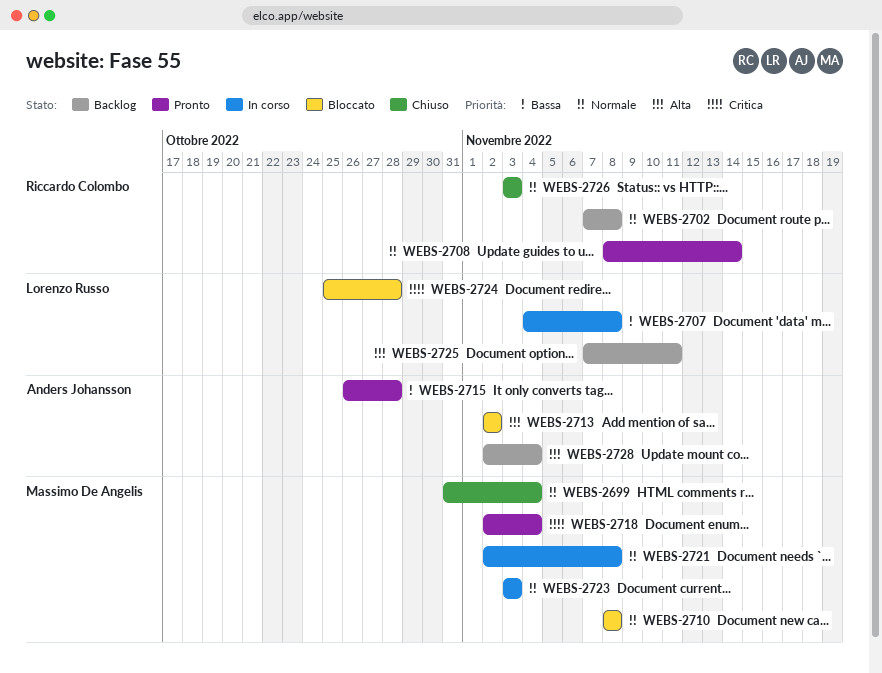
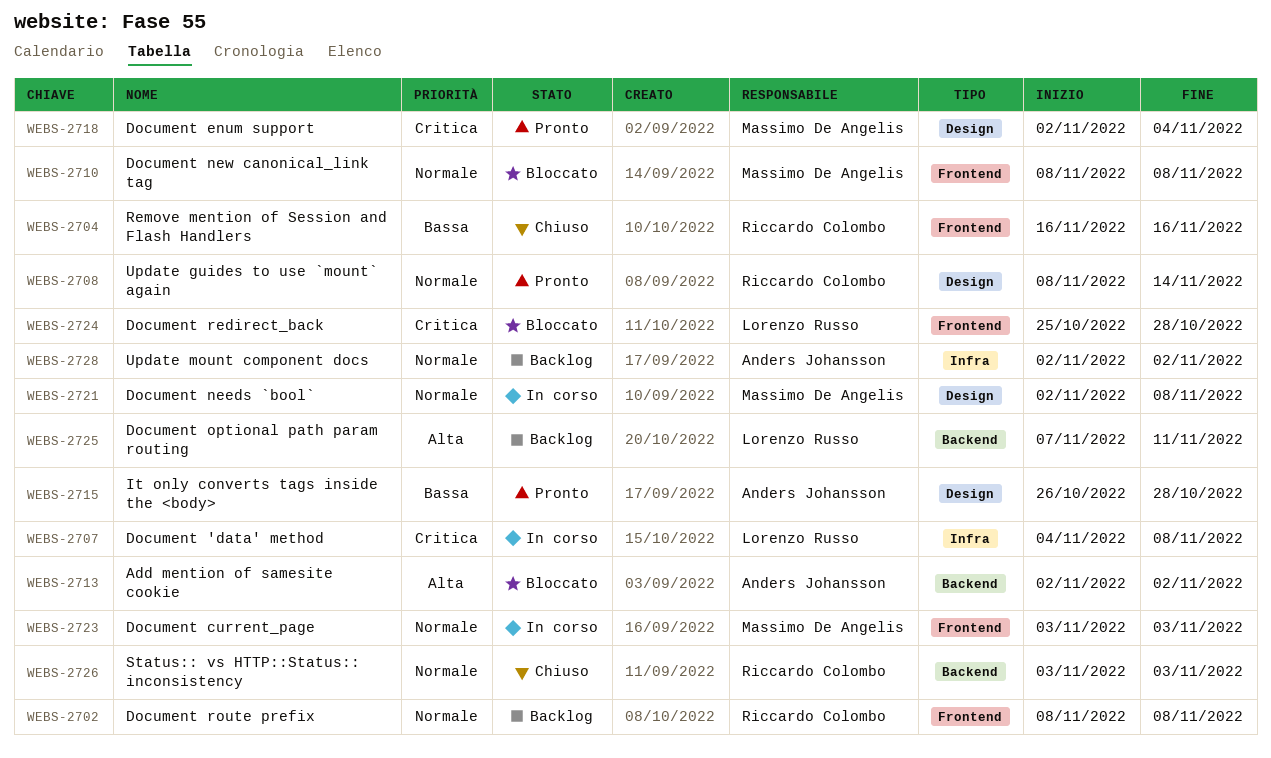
WEBS-2699: present -> none
WEBS-2702, start: Nov 7 -> Nov 8
WEBS-2704: none -> present
WEBS-2707, priority: Bassa -> Critica
WEBS-2728, priority: Alta -> Normale
WEBS-2728, due: Nov 4 -> Nov 2

